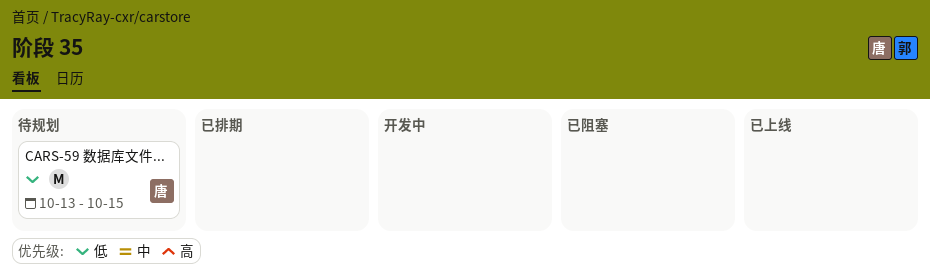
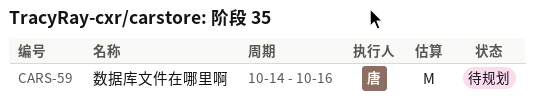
CARS-59, start: Oct 13 -> Oct 14
CARS-59, due: Oct 15 -> Oct 16

